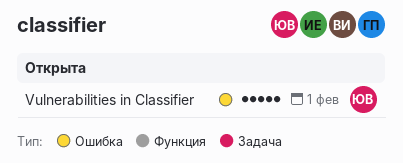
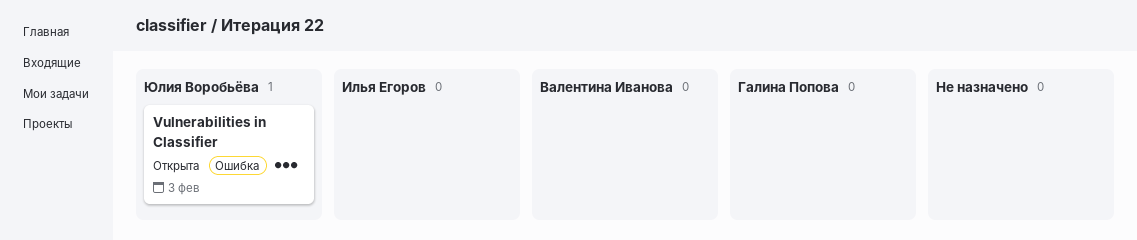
Vulnerabilities in Classifier, estimate: 5 -> 3
Vulnerabilities in Classifier, due: Feb 1 -> Feb 3

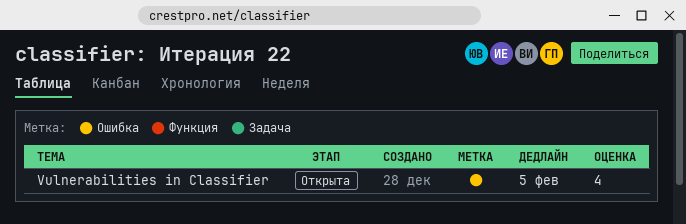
Vulnerabilities in Classifier, estimate: 3 -> 4
Vulnerabilities in Classifier, due: Feb 3 -> Feb 5

